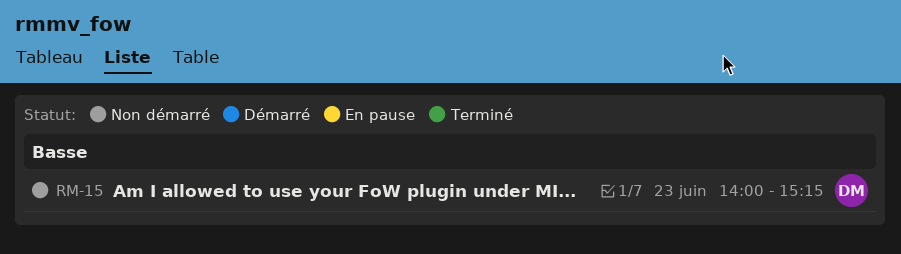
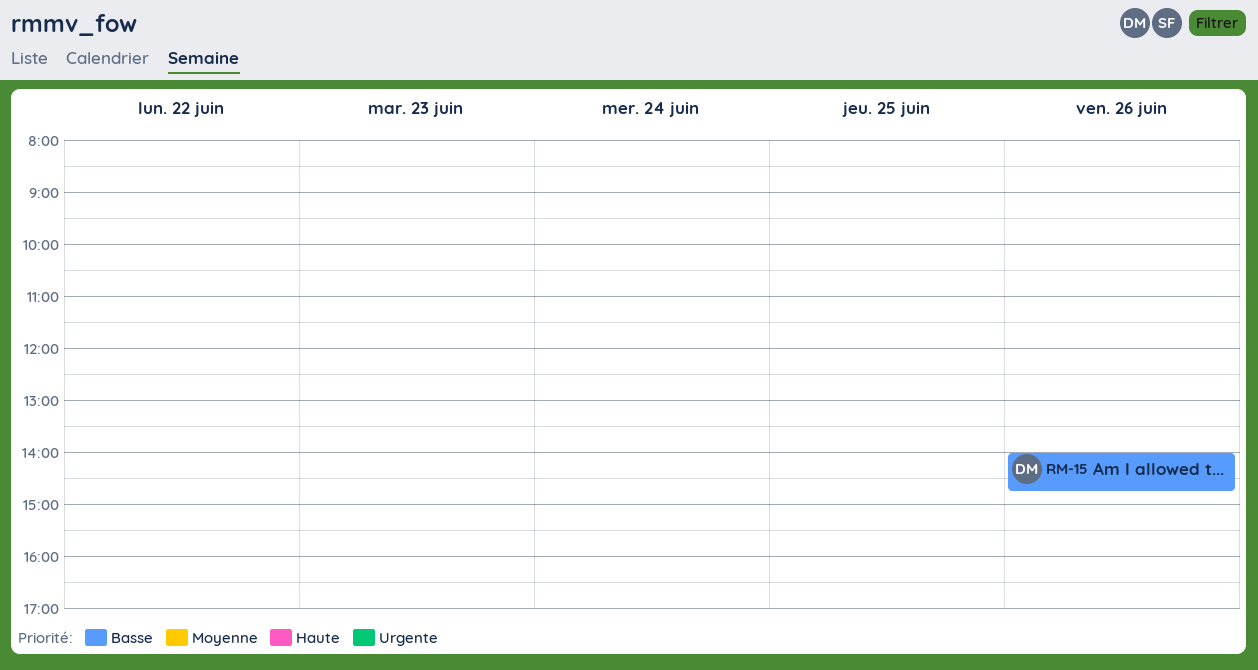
RM-15, day: Jun 23 -> Jun 26
RM-15, ends: 15:15 -> 14:45

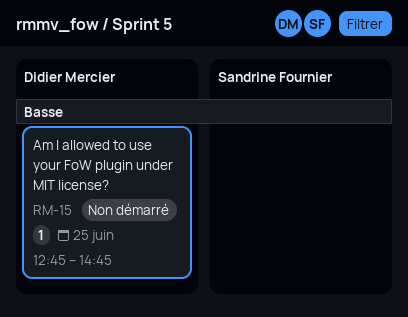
RM-15, day: Jun 26 -> Jun 25
RM-15, begins: 14:00 -> 12:45

